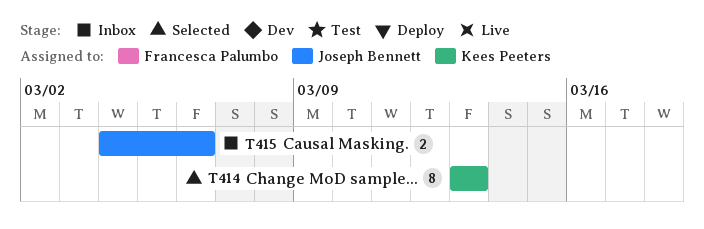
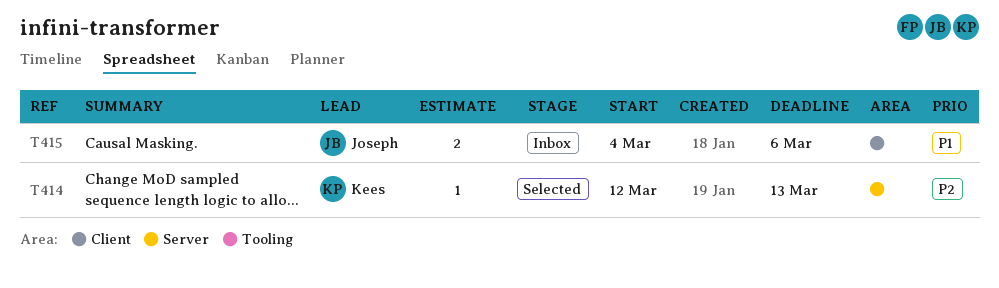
T414, estimate: 8 -> 1
T414, start: Mar 13 -> Mar 12

